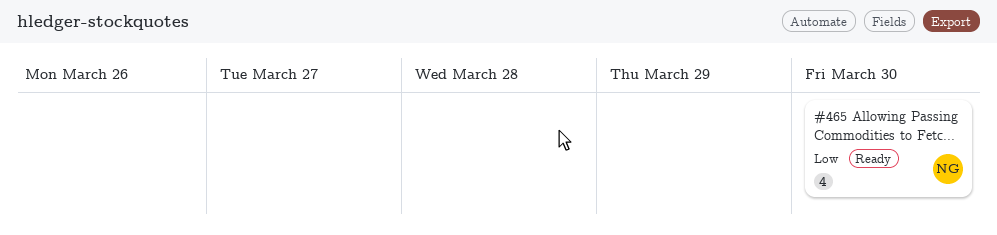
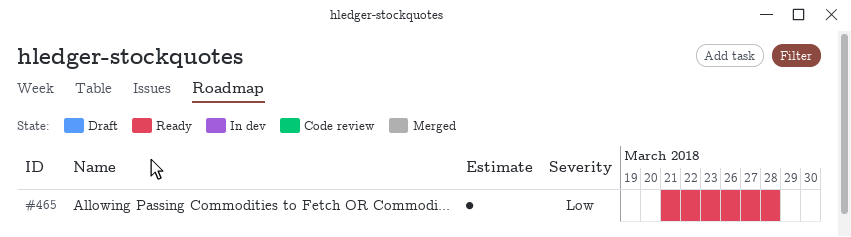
#465, estimate: 4 -> 1
#465, due: Mar 30 -> Mar 28

